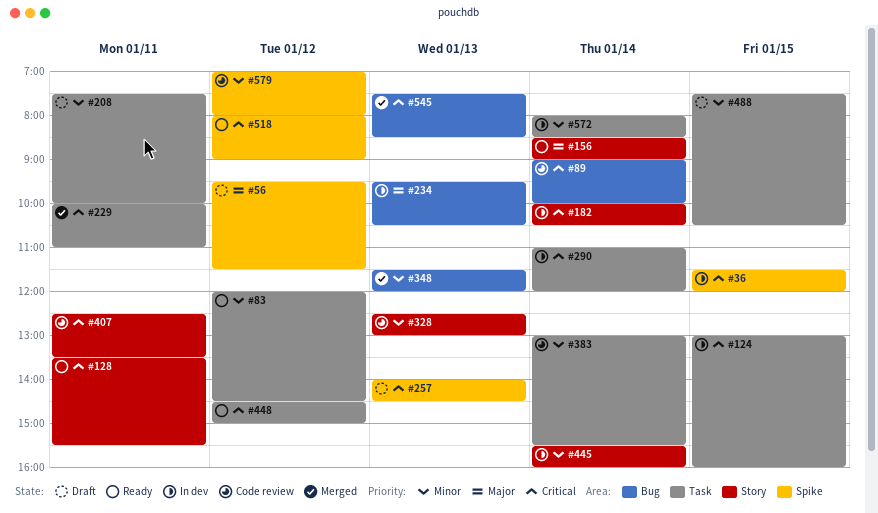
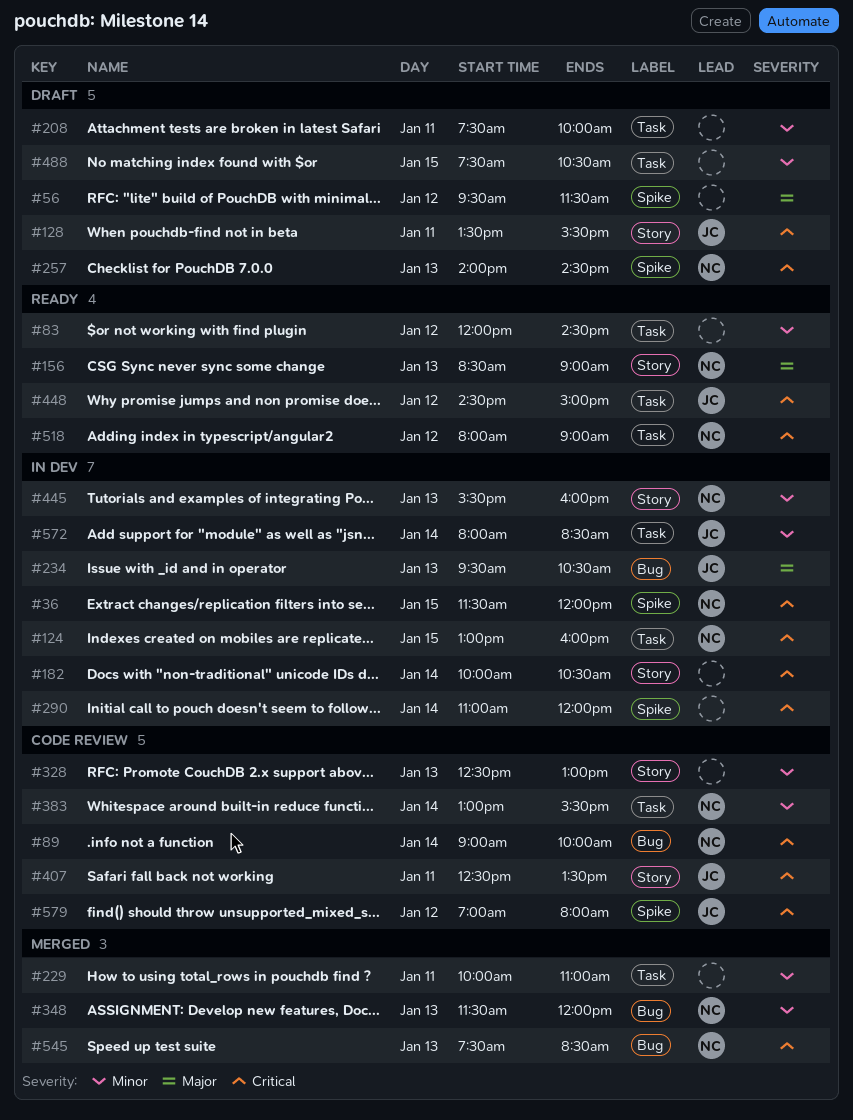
#128, status: Ready -> Draft
#156, day: Jan 14 -> Jan 13
#229, priority: Critical -> Minor
#290, label: Task -> Spike
#445, day: Jan 14 -> Jan 13
#518, label: Spike -> Task
#579, priority: Minor -> Critical

